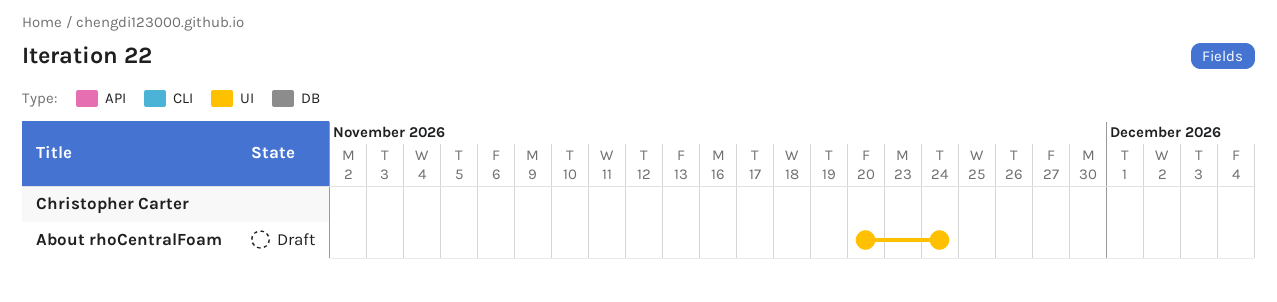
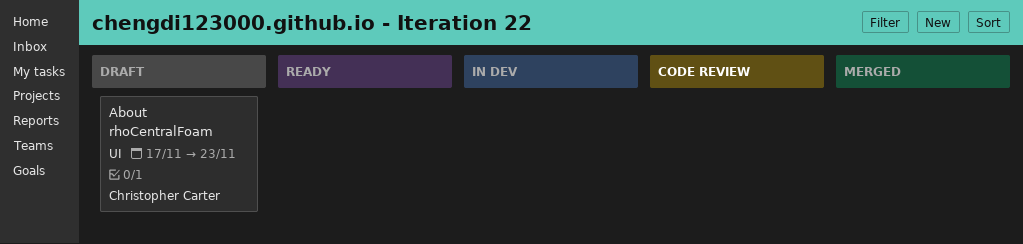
About rhoCentralFoam, start: Nov 20 -> Nov 17
About rhoCentralFoam, due: Nov 24 -> Nov 23

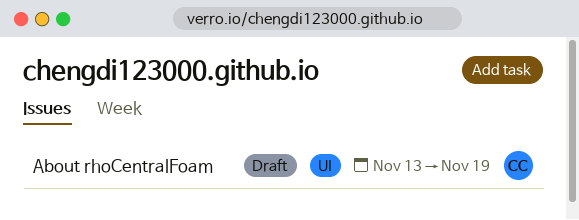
About rhoCentralFoam, start: Nov 17 -> Nov 13
About rhoCentralFoam, due: Nov 23 -> Nov 19

